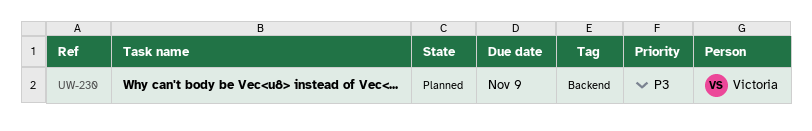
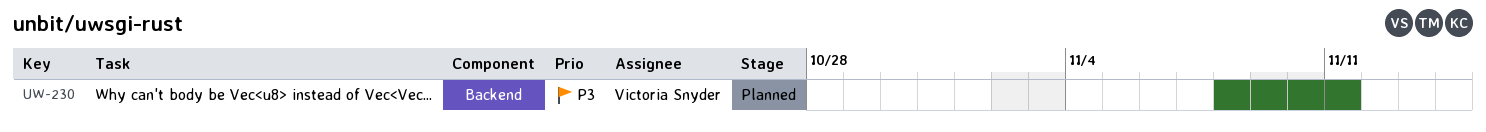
UW-230, due: Nov 9 -> Nov 11

